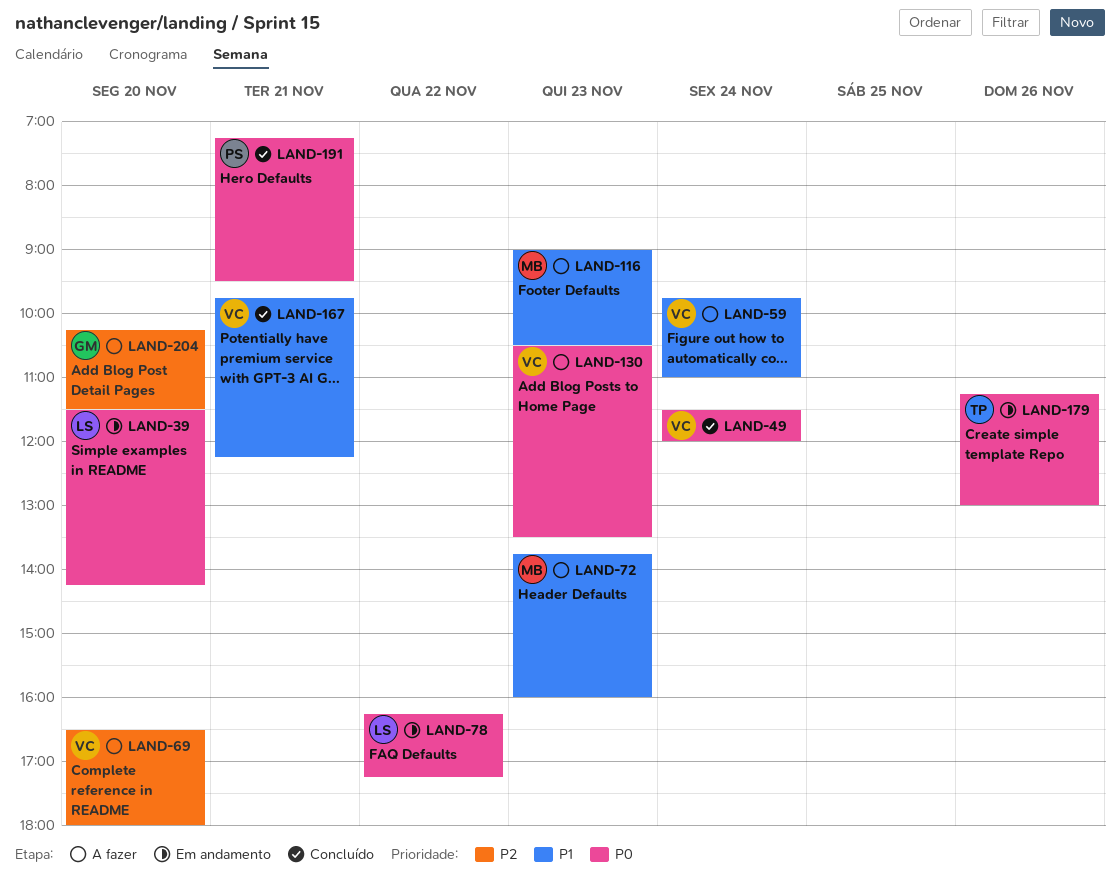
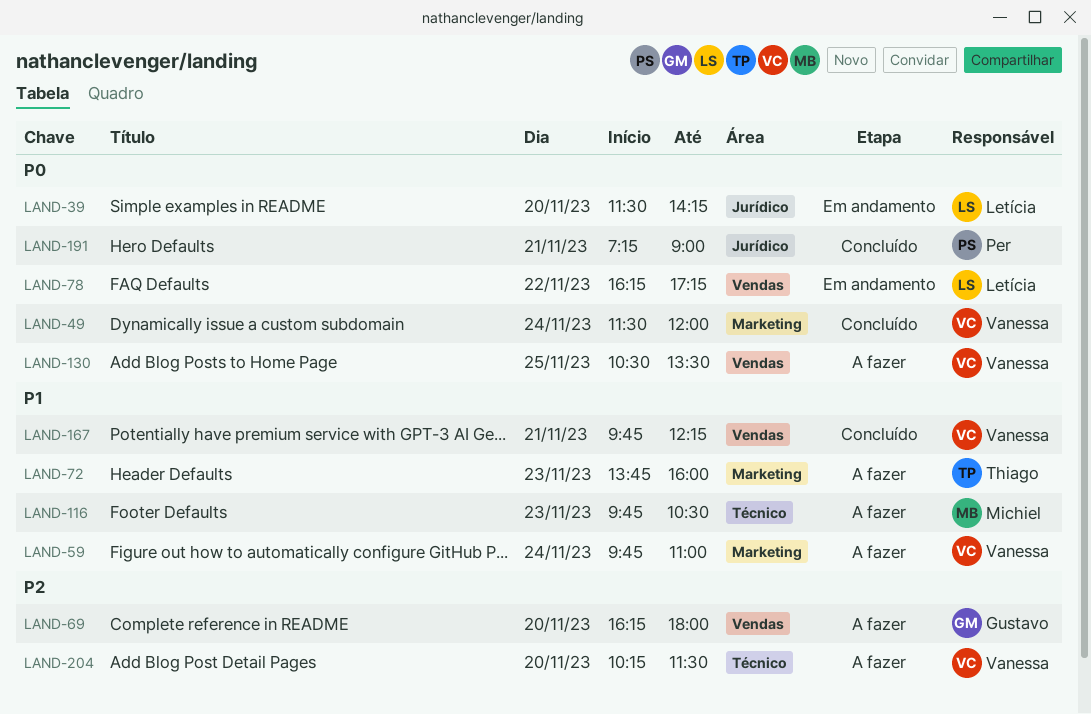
LAND-69, owner: Vanessa -> Gustavo
LAND-69, begins: 16:30 -> 16:15
LAND-72, owner: Michiel -> Thiago
LAND-116, begins: 09:00 -> 09:45
LAND-130, day: Nov 23 -> Nov 25
LAND-179: present -> none
LAND-191, ends: 09:30 -> 09:00
LAND-204, owner: Gustavo -> Vanessa

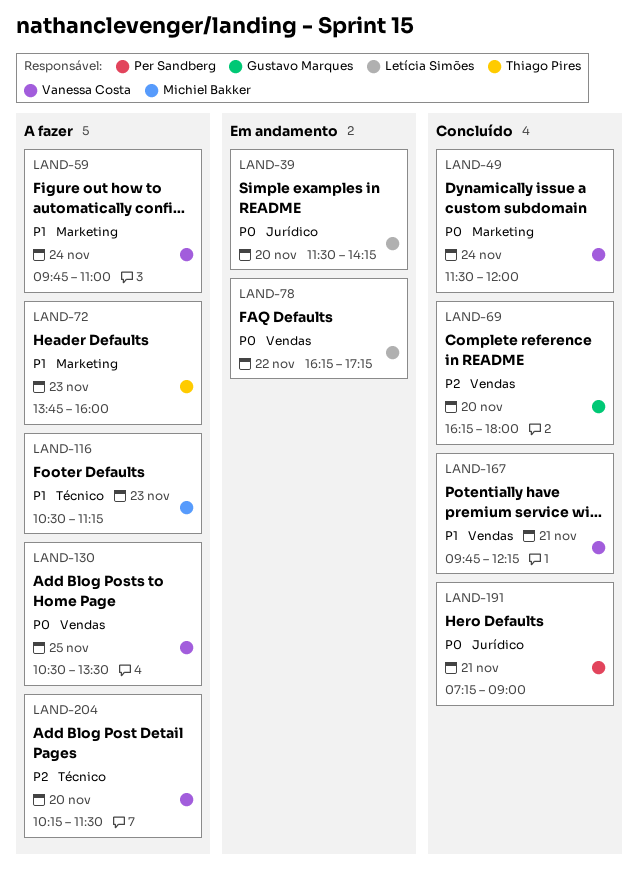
LAND-69, status: A fazer -> Concluído
LAND-116, begins: 09:45 -> 10:30
LAND-116, ends: 10:30 -> 11:15

